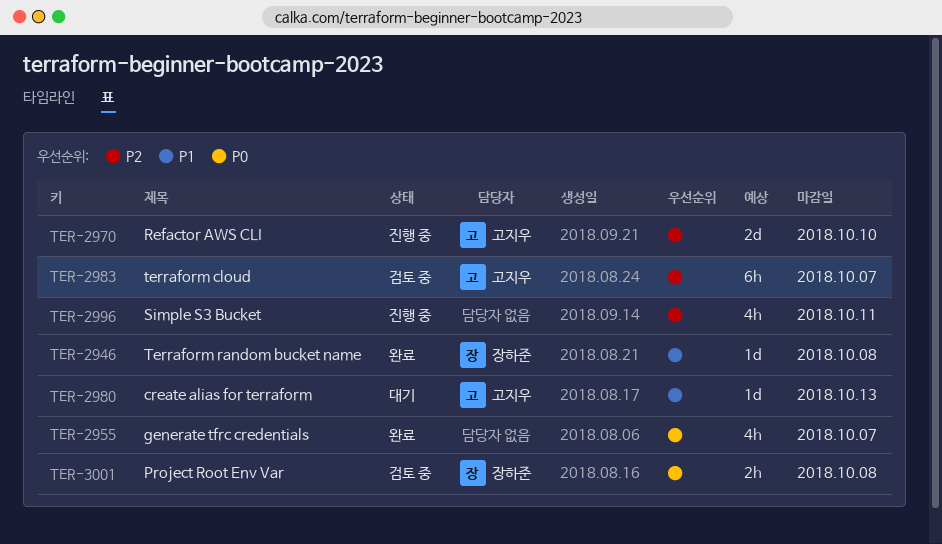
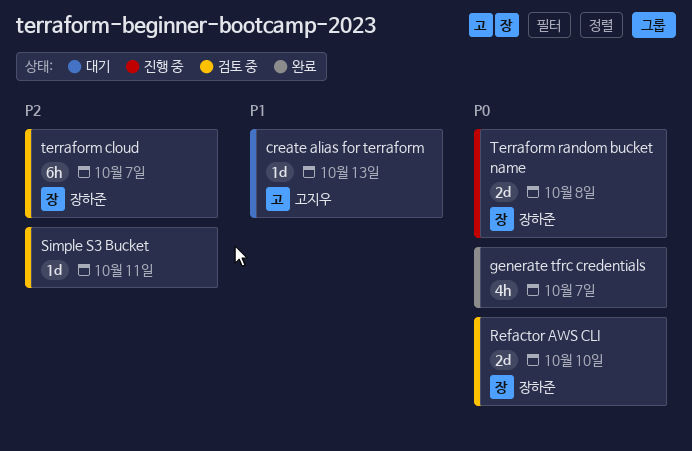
Project Root Env Var: present -> none
Refactor AWS CLI, status: 진행 중 -> 검토 중
Refactor AWS CLI, owner: 고지우 -> 장하준
Refactor AWS CLI, priority: P2 -> P0
Simple S3 Bucket, status: 진행 중 -> 검토 중
Simple S3 Bucket, estimate: 4h -> 1d
terraform cloud, owner: 고지우 -> 장하준
Terraform random bucket name, status: 완료 -> 진행 중
Terraform random bucket name, priority: P1 -> P0
Terraform random bucket name, estimate: 1d -> 2d

